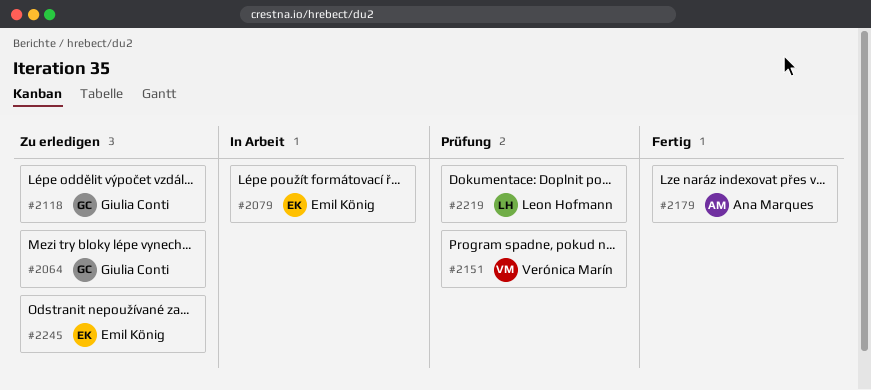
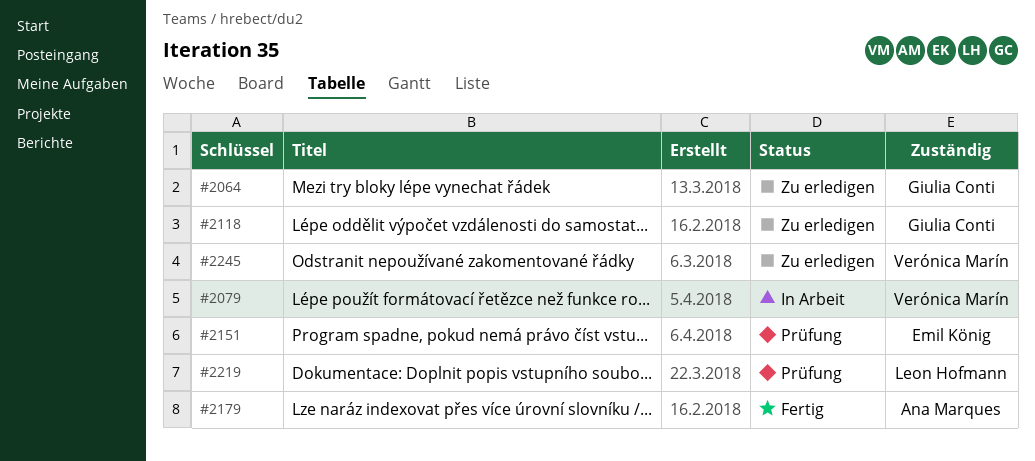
#2079, owner: Emil König -> Verónica Marín
#2151, owner: Verónica Marín -> Emil König
#2245, owner: Emil König -> Verónica Marín

